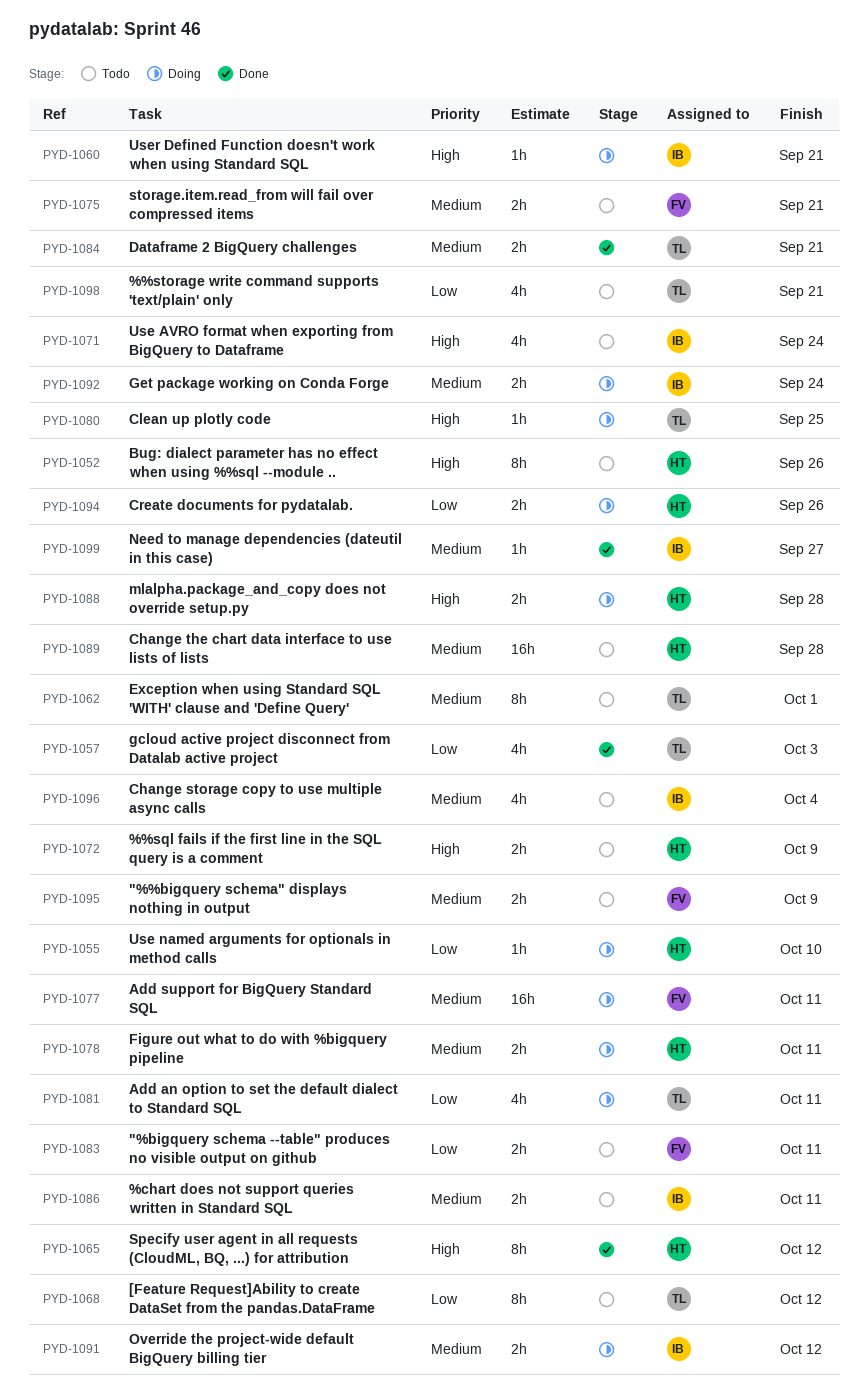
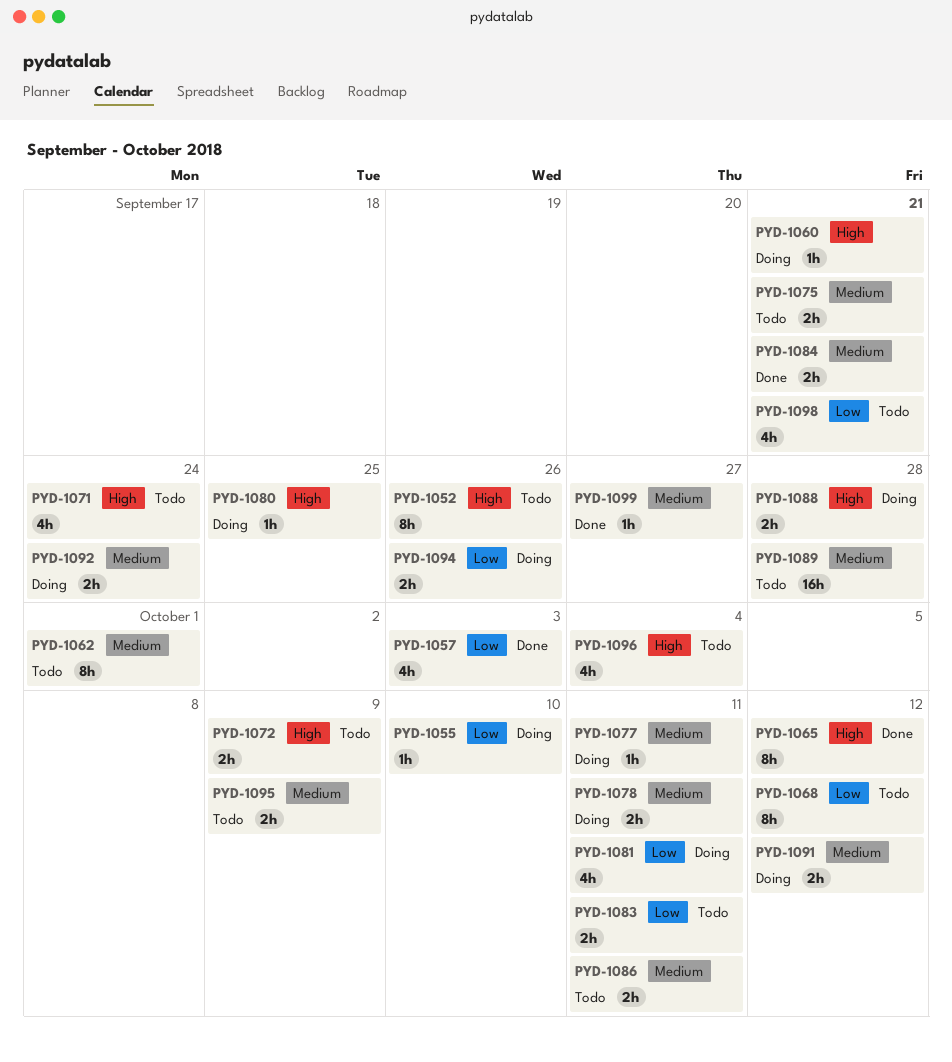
PYD-1077, estimate: 16h -> 1h
PYD-1096, priority: Medium -> High

